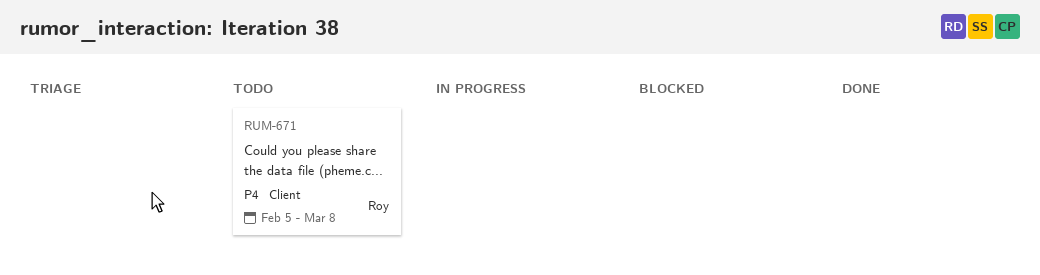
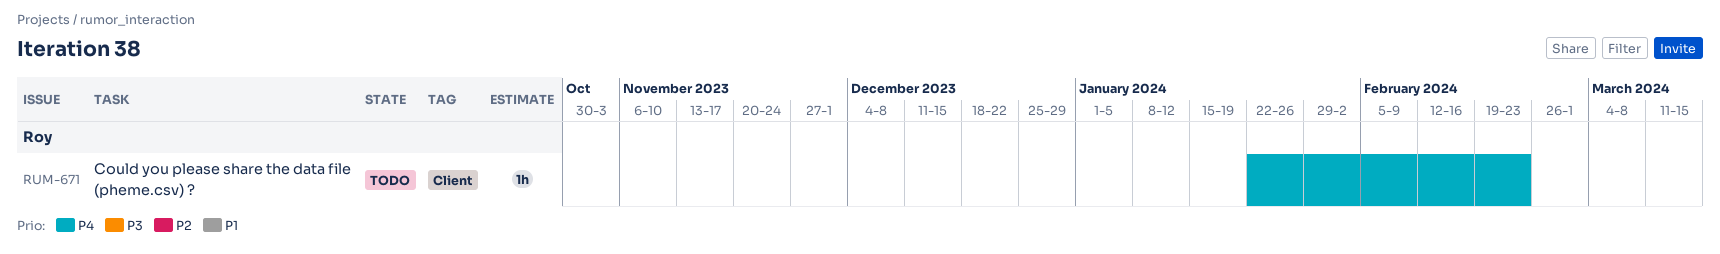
RUM-671, start: Feb 5 -> Jan 22
RUM-671, due: Mar 8 -> Feb 23

